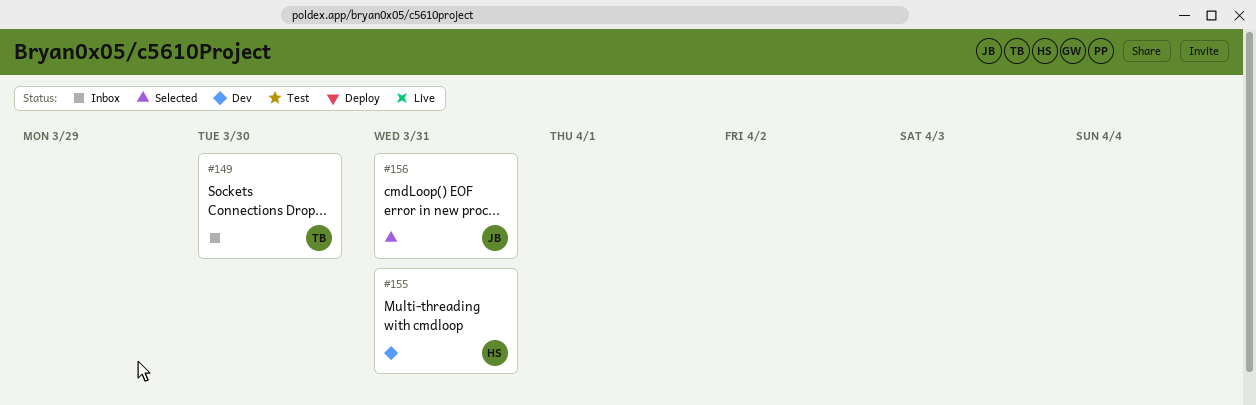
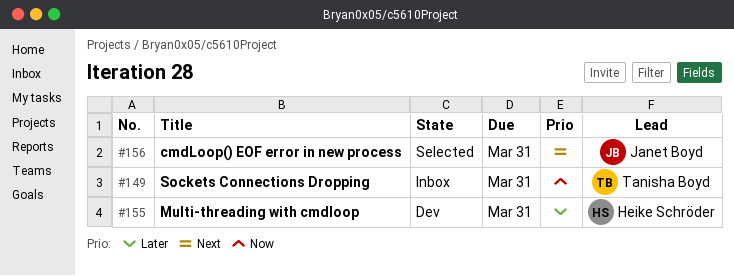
#149, due: Mar 30 -> Mar 31

